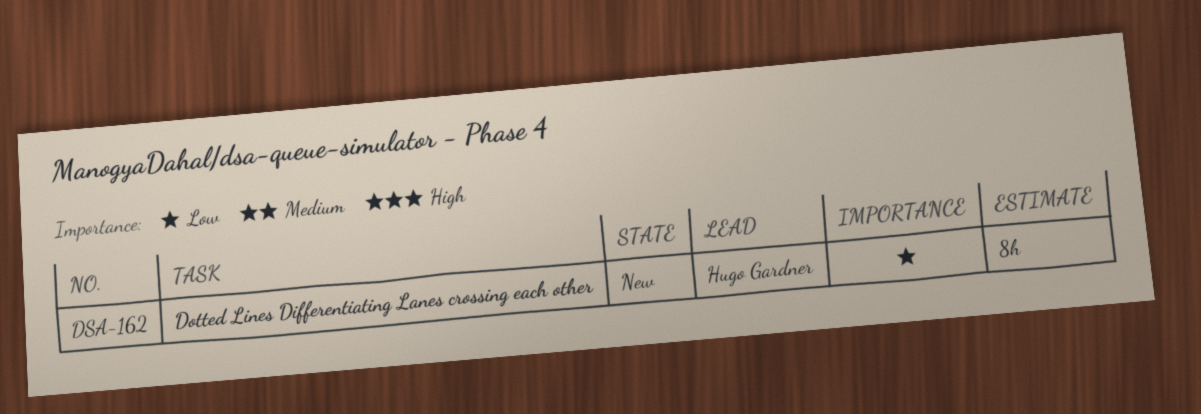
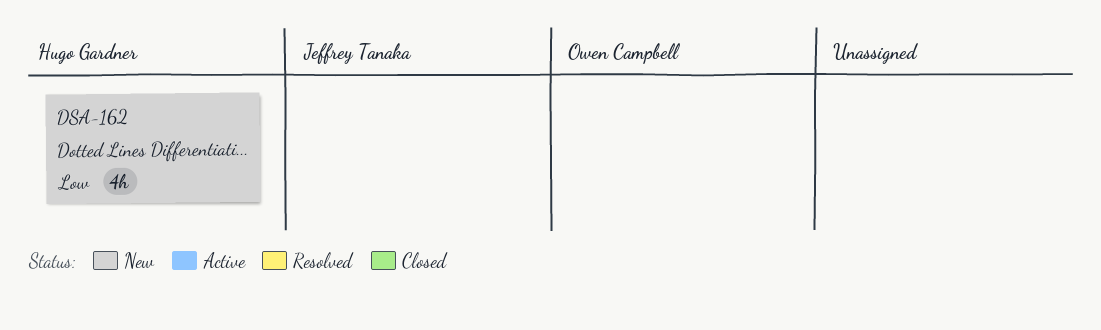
DSA-162, estimate: 8h -> 4h

